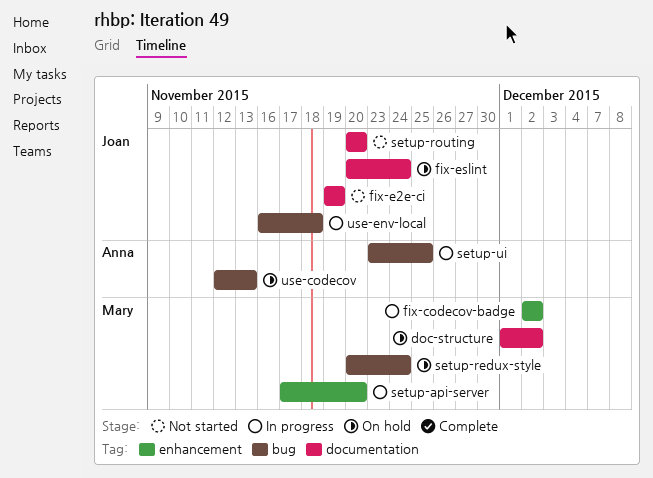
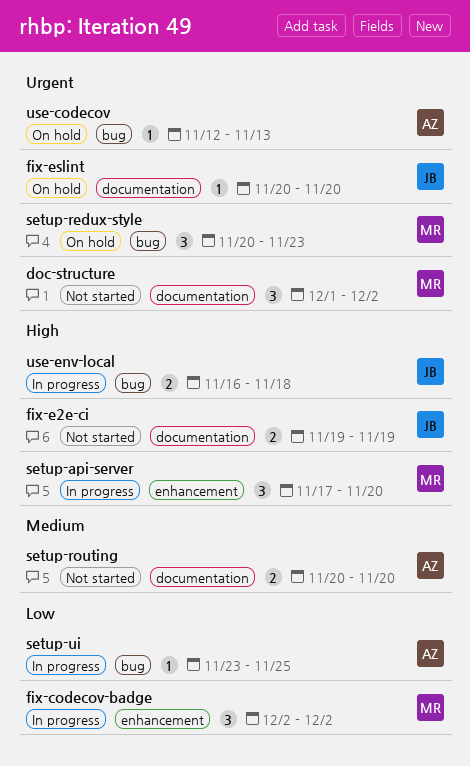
doc-structure, status: On hold -> Not started
fix-eslint, due: Nov 24 -> Nov 20
setup-redux-style, due: Nov 24 -> Nov 23
setup-routing, owner: Joan -> Anna

